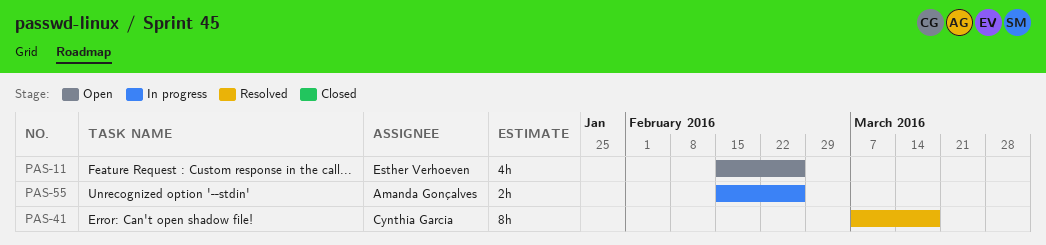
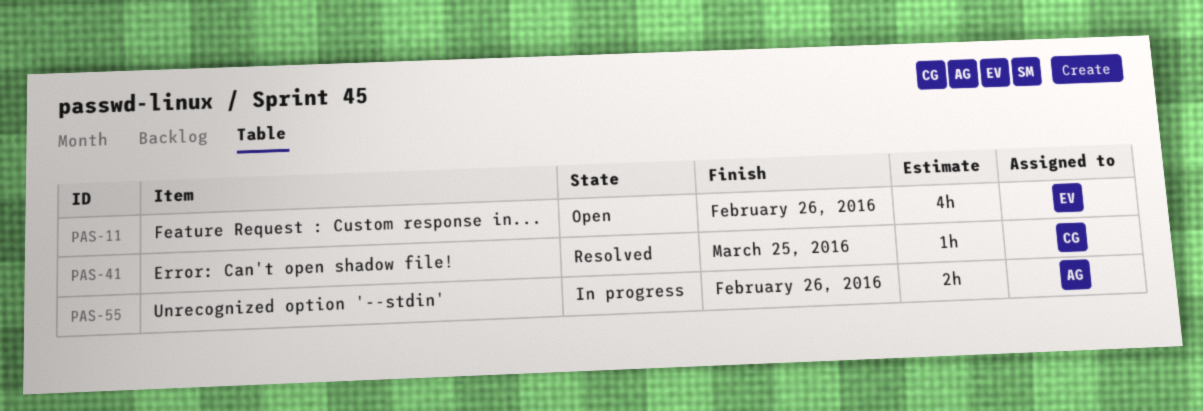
PAS-41, estimate: 8h -> 1h
PAS-41, due: Mar 18 -> Mar 25

